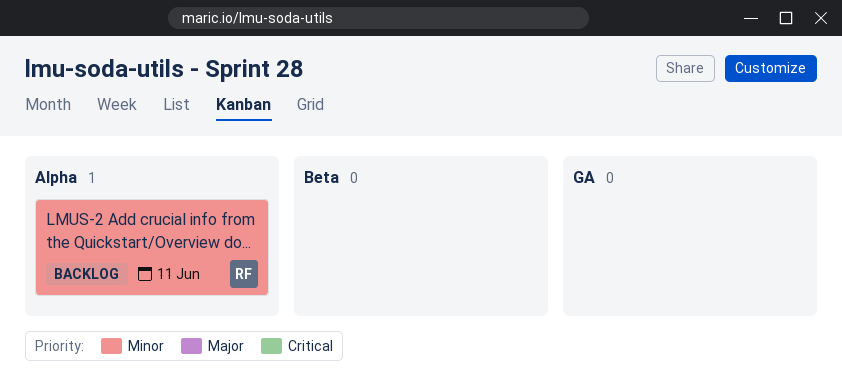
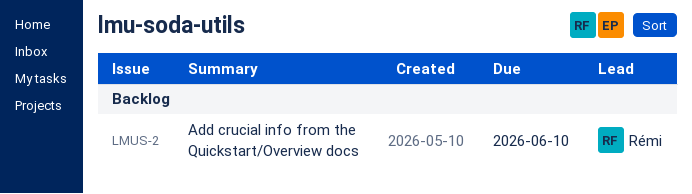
LMUS-2, due: Jun 11 -> Jun 10

